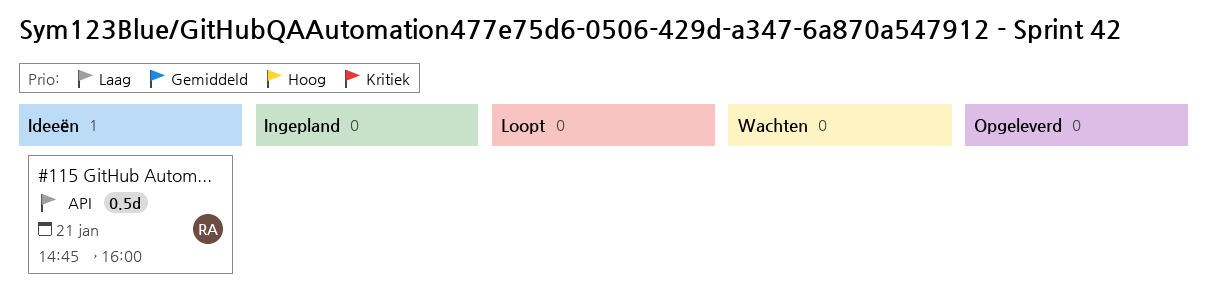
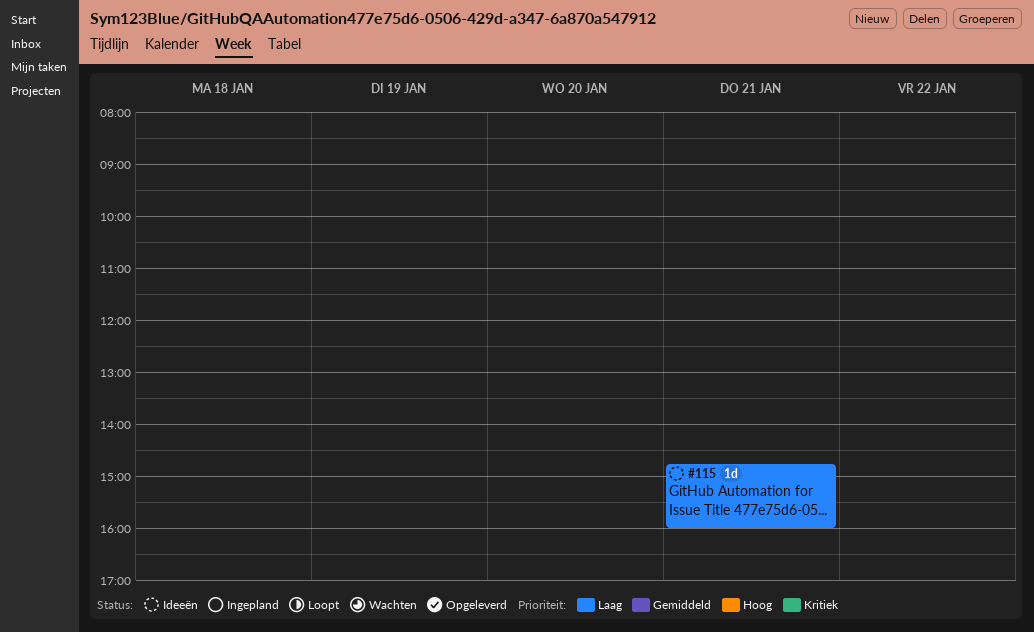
#115, estimate: 0.5d -> 1d

